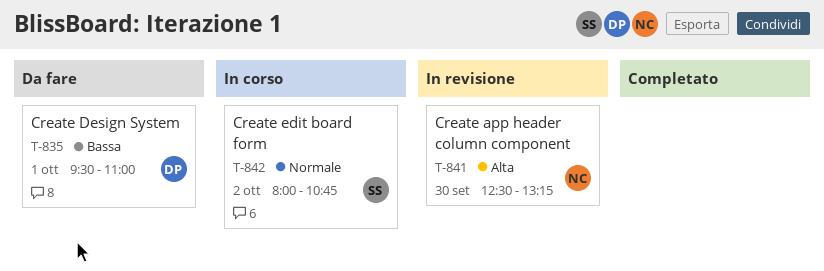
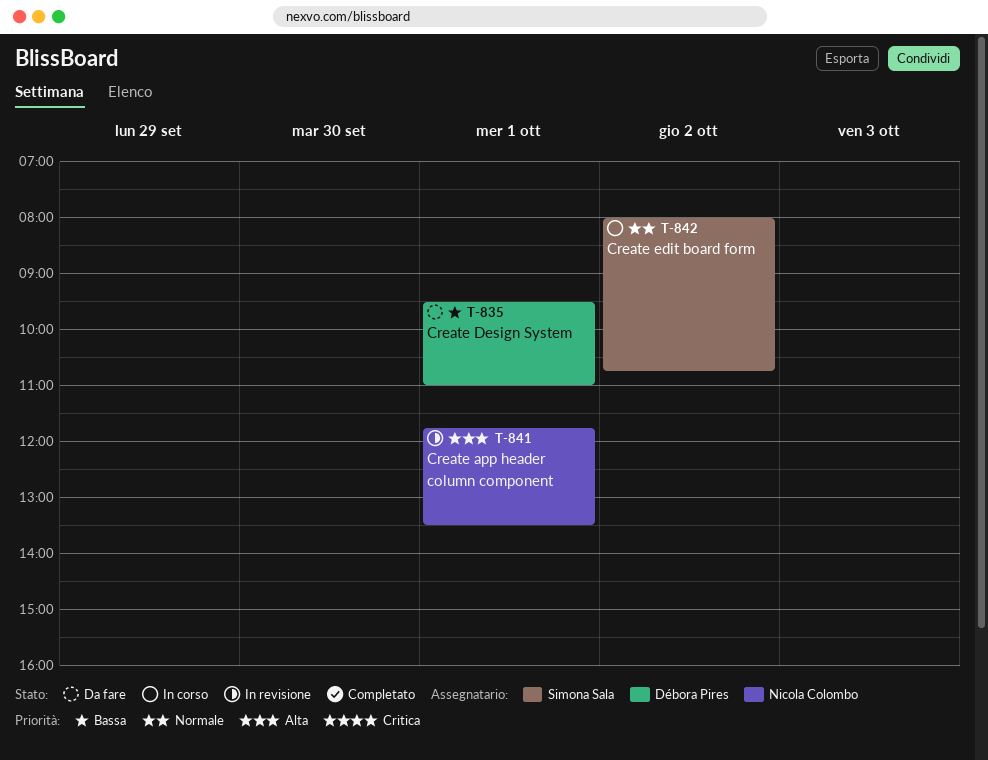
T-841, day: Sep 30 -> Oct 1
T-841, begins: 12:30 -> 11:45
T-841, ends: 13:15 -> 13:30

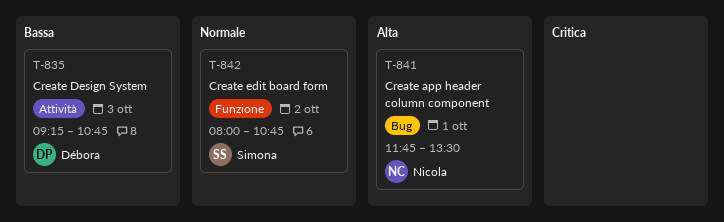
T-835, day: Oct 1 -> Oct 3
T-835, begins: 09:30 -> 09:15
T-835, ends: 11:00 -> 10:45

